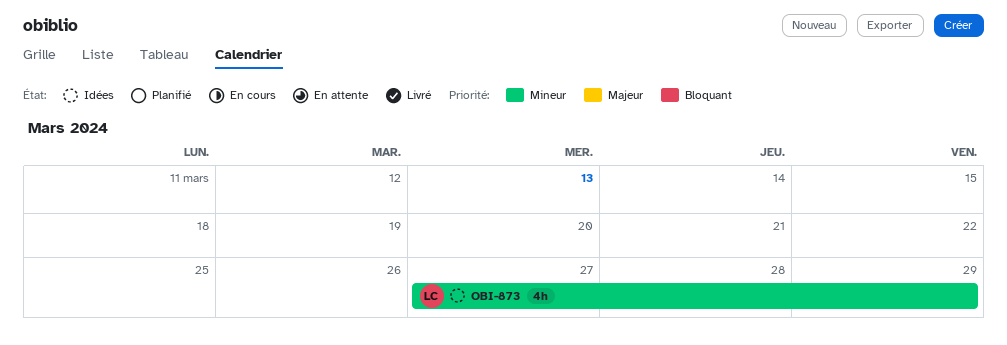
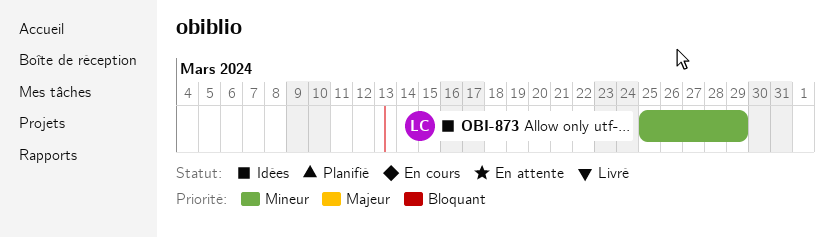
OBI-873, start: Mar 27 -> Mar 25

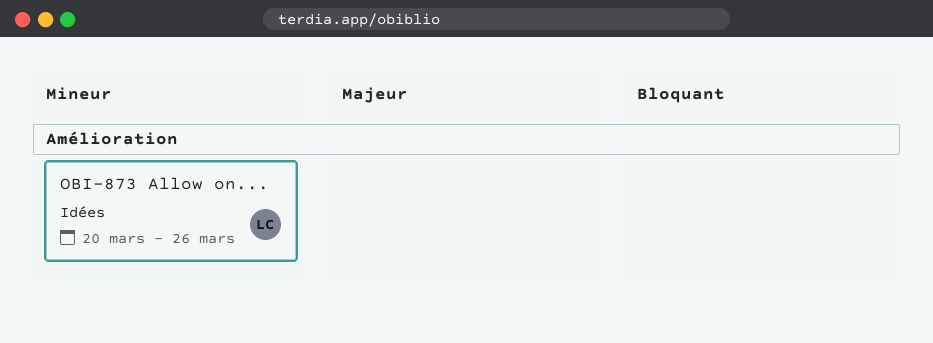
OBI-873, start: Mar 25 -> Mar 20
OBI-873, due: Mar 29 -> Mar 26

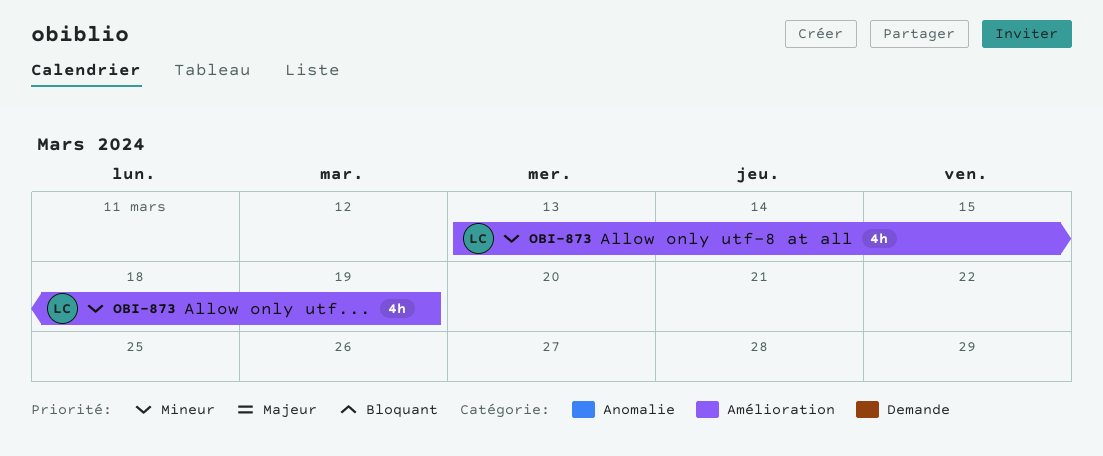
OBI-873, start: Mar 20 -> Mar 13
OBI-873, due: Mar 26 -> Mar 19

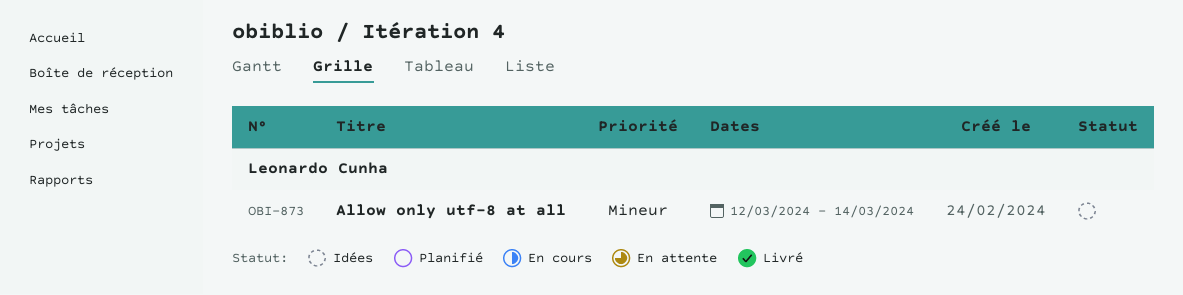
OBI-873, start: Mar 13 -> Mar 12
OBI-873, due: Mar 19 -> Mar 14

